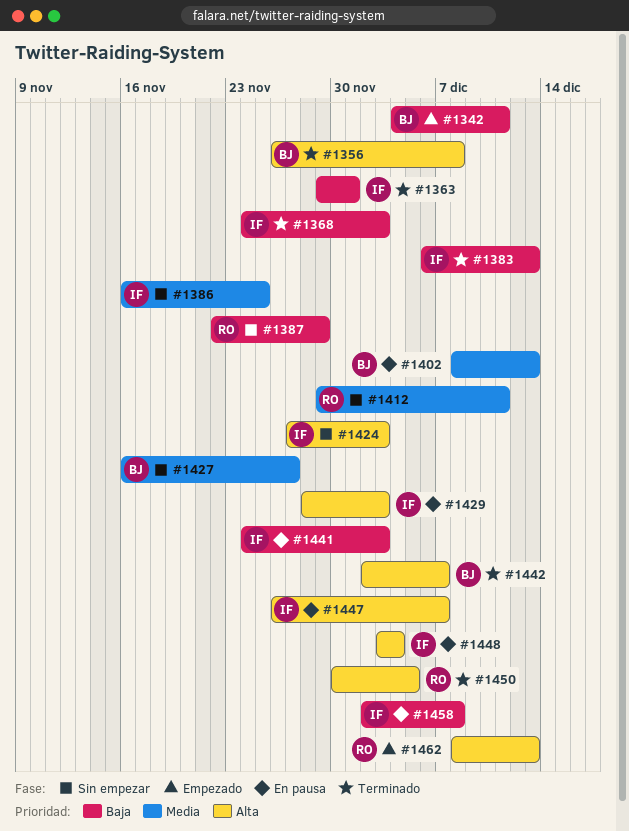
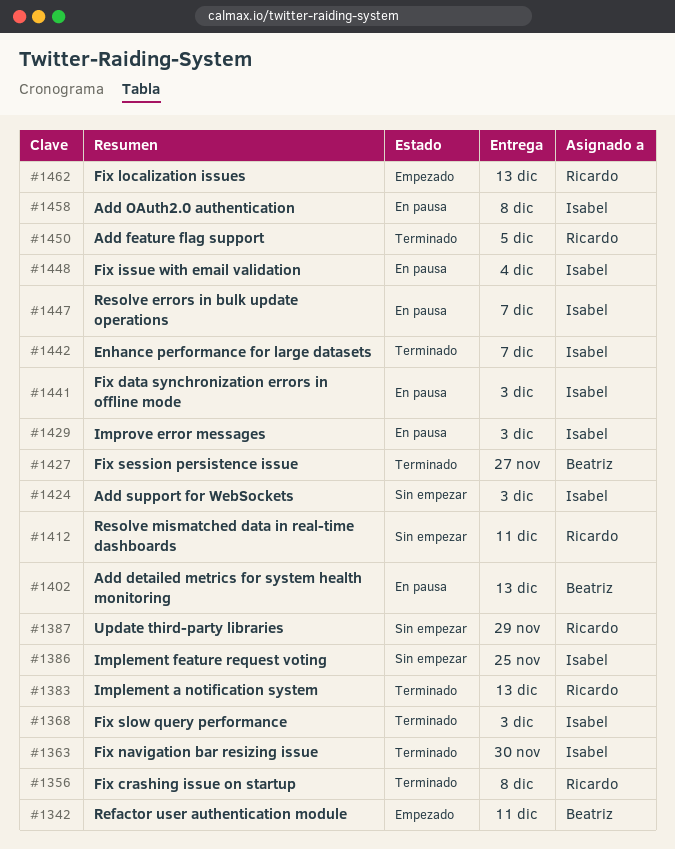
#1356, owner: Beatriz -> Ricardo
#1363, due: Dec 1 -> Nov 30
#1383, owner: Isabel -> Ricardo
#1427, status: Sin empezar -> Terminado
#1442, owner: Beatriz -> Isabel

